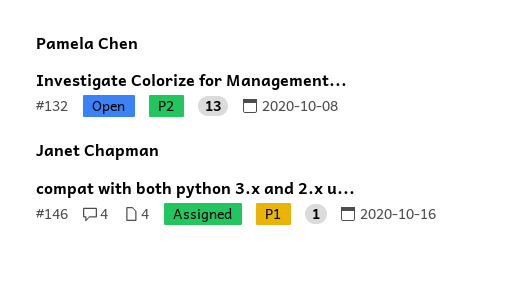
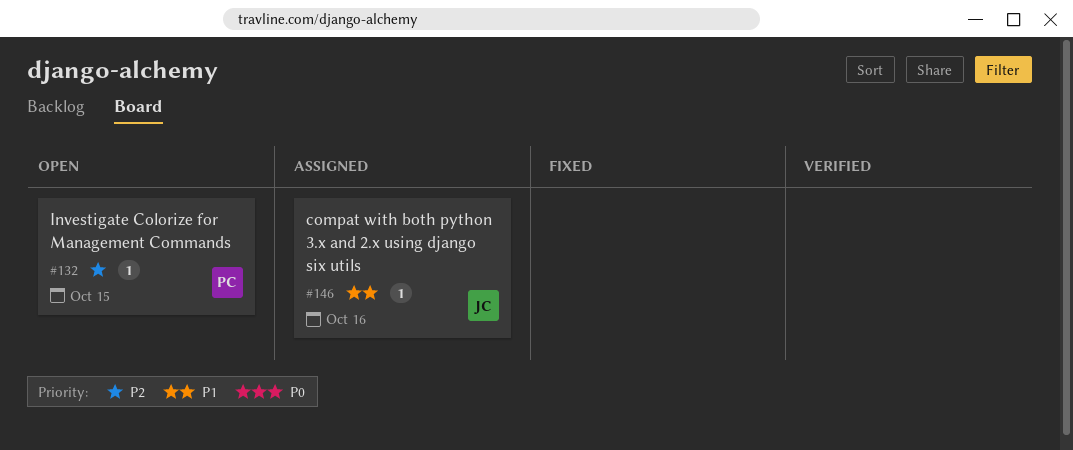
#132, estimate: 13 -> 1
#132, due: Oct 8 -> Oct 15

